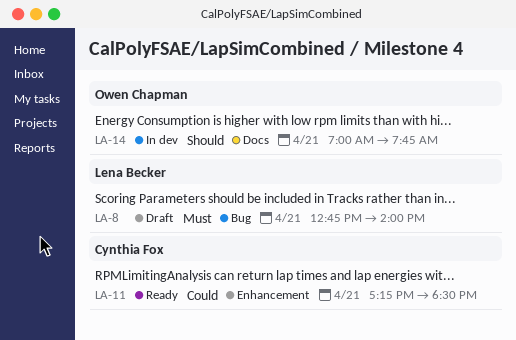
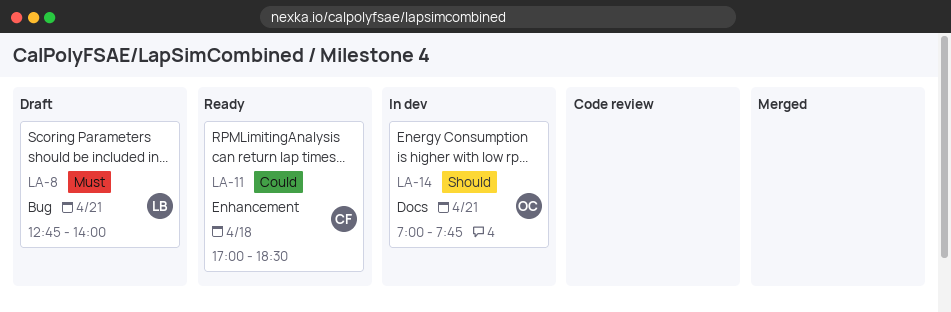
LA-11, day: Apr 21 -> Apr 18
LA-11, begins: 17:15 -> 17:00

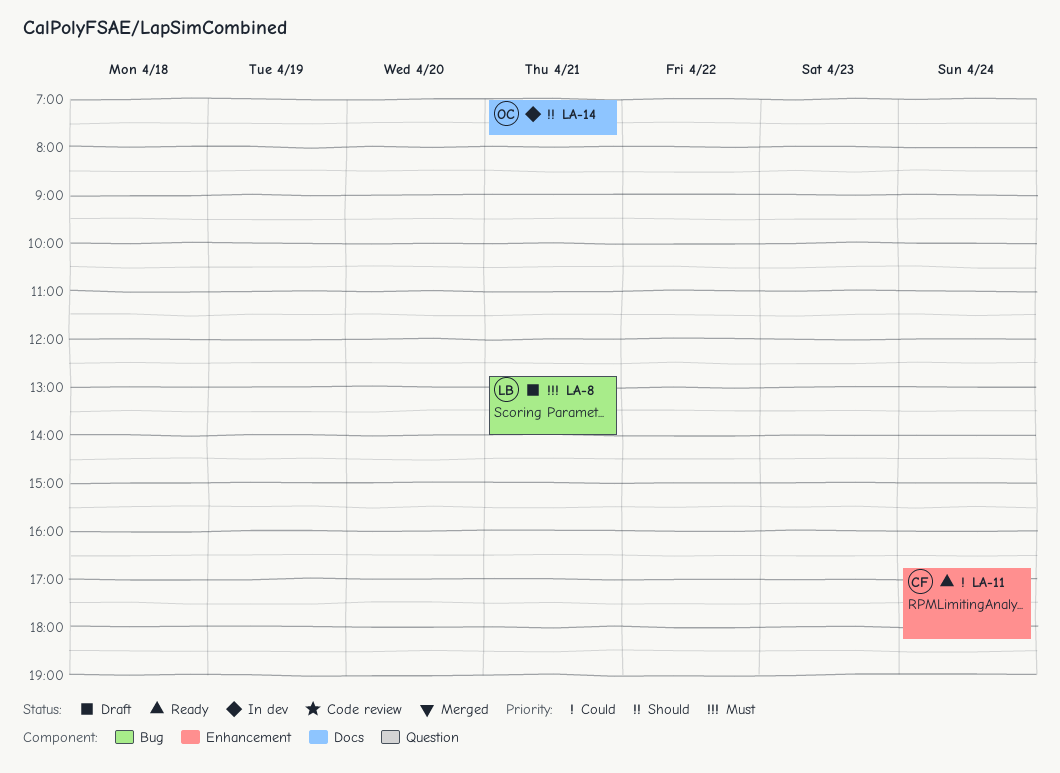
LA-11, day: Apr 18 -> Apr 24
LA-11, begins: 17:00 -> 16:45
LA-11, ends: 18:30 -> 18:15

